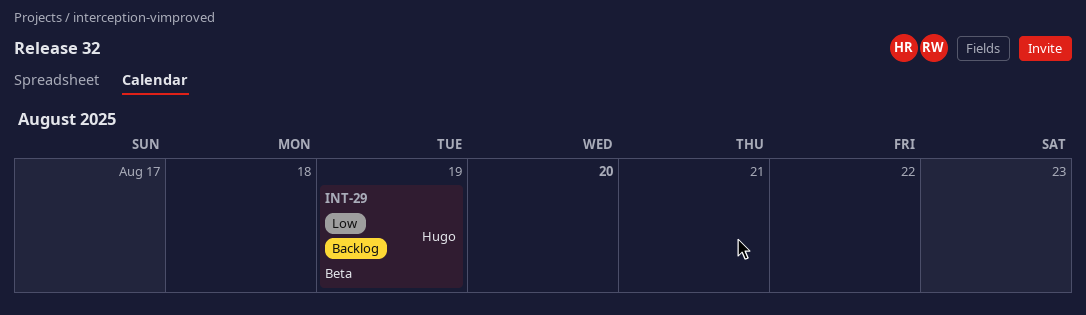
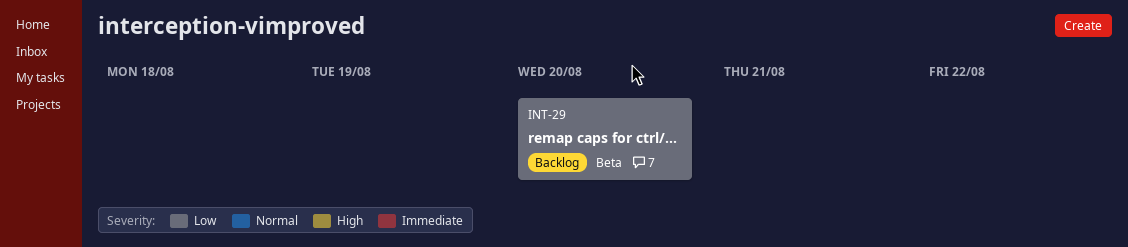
INT-29, due: Aug 19 -> Aug 20

